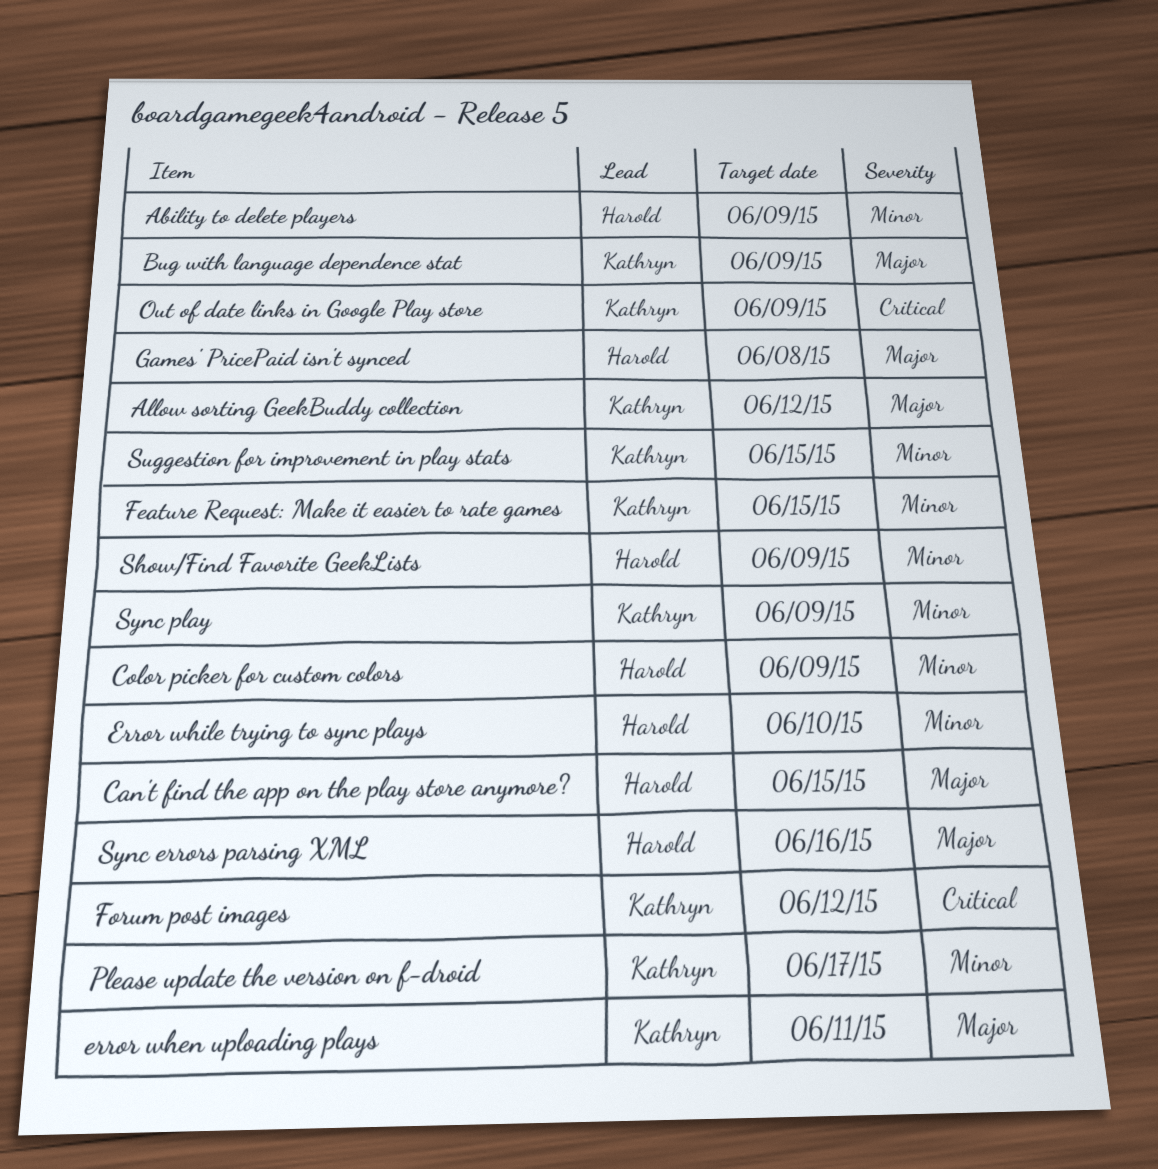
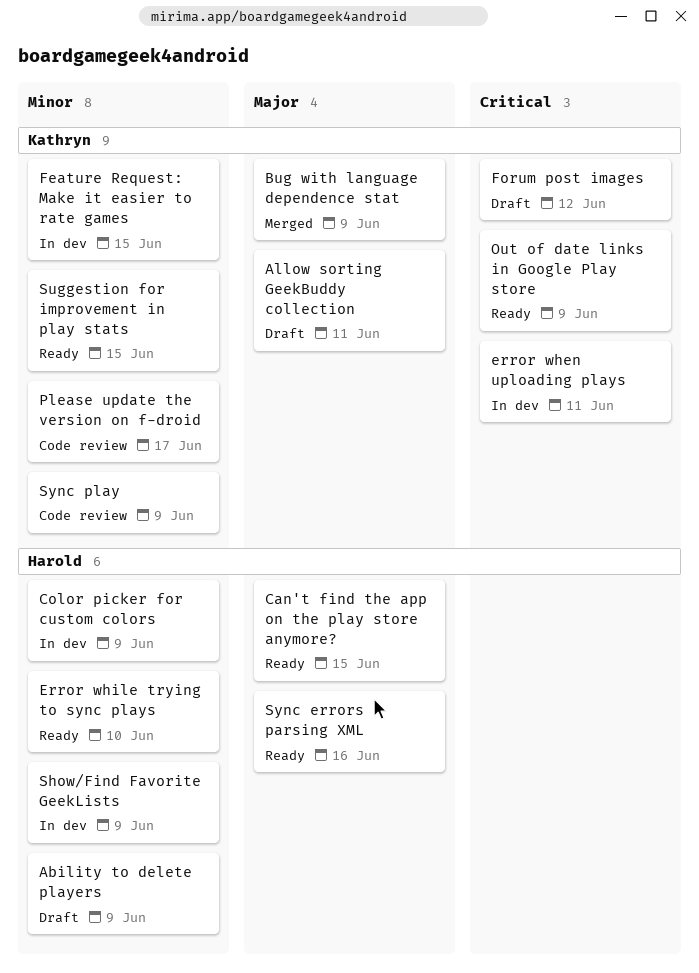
Allow sorting GeekBuddy collection, due: Jun 12 -> Jun 11
error when uploading plays, priority: Major -> Critical
Games' PricePaid isn't synced: present -> none

